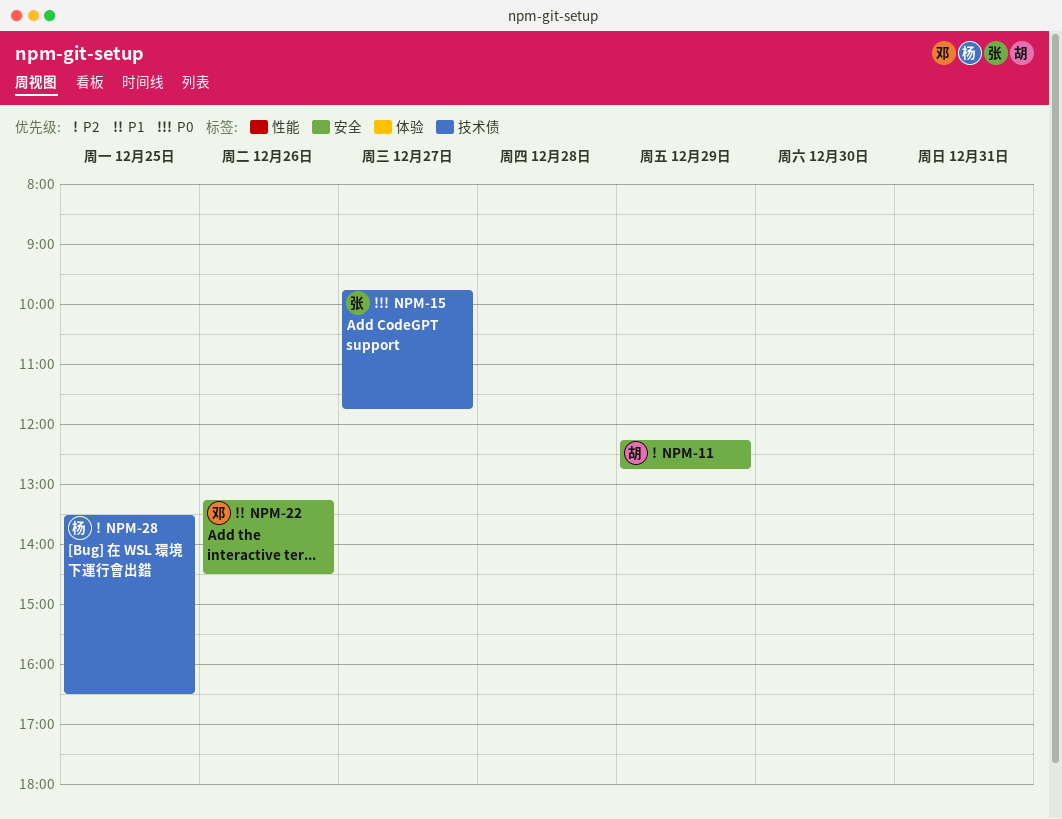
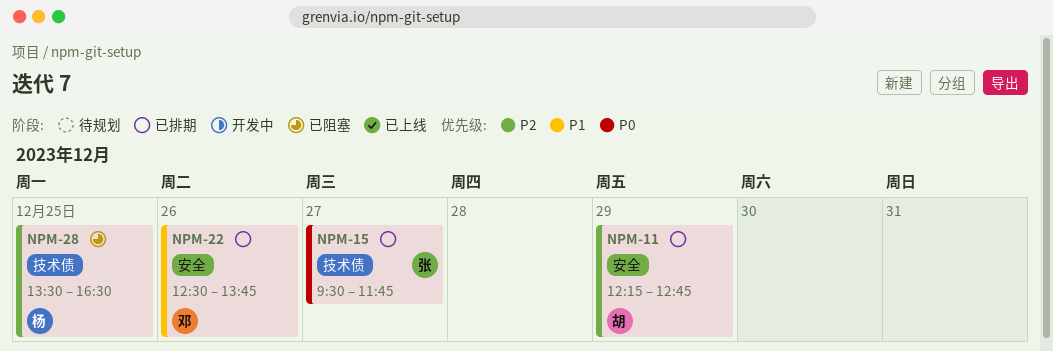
NPM-15, begins: 09:45 -> 09:30
NPM-22, begins: 13:15 -> 12:30
NPM-22, ends: 14:30 -> 13:45

